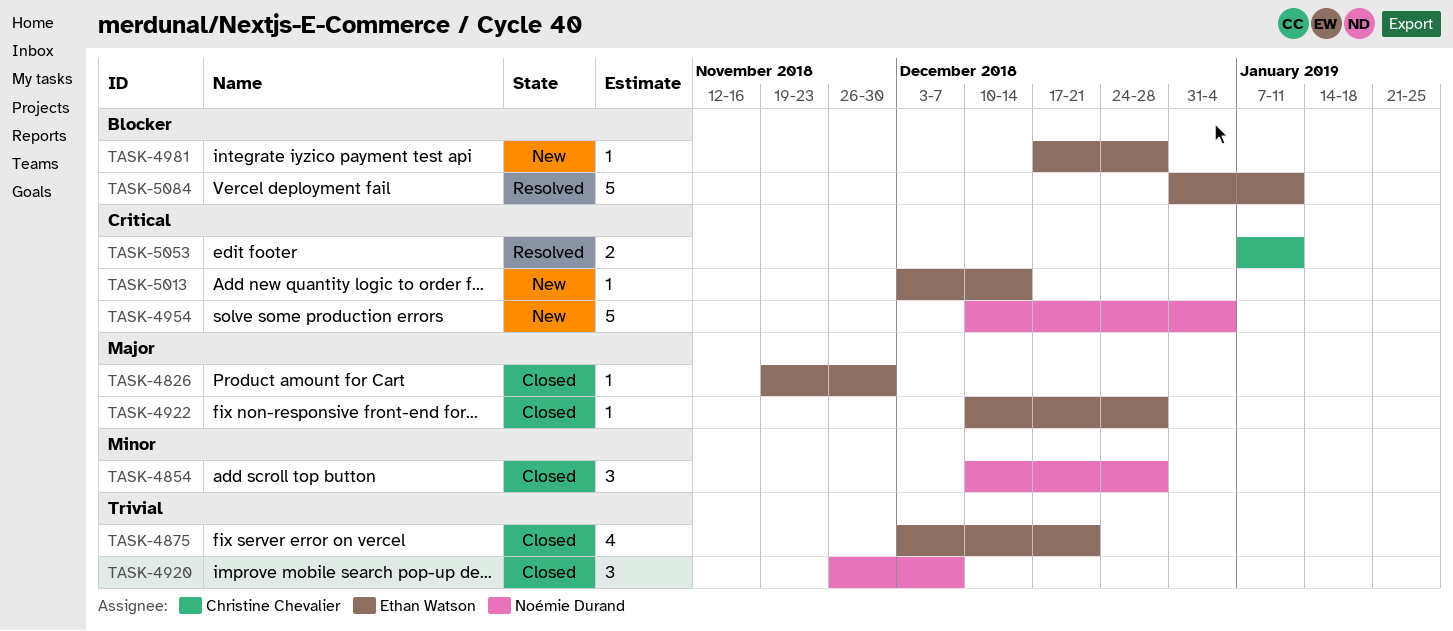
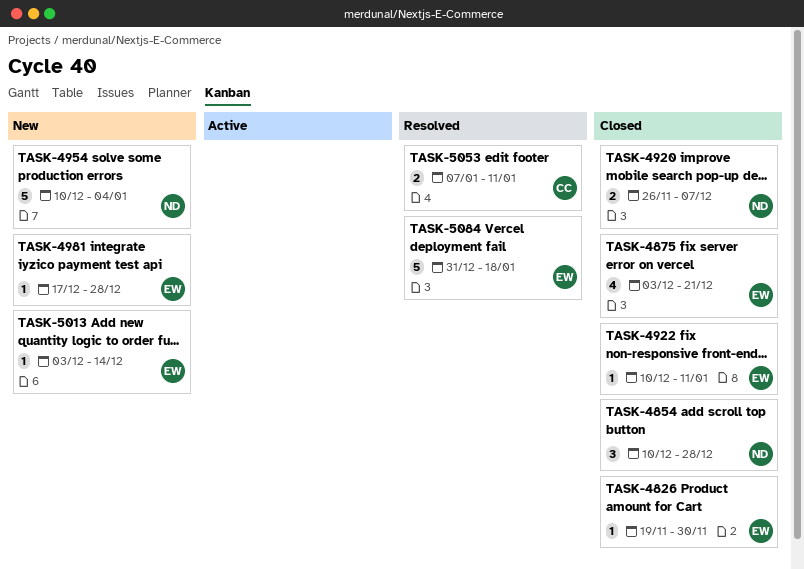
TASK-4920, estimate: 3 -> 2
TASK-4922, due: Dec 28 -> Jan 11
TASK-5084, due: Jan 11 -> Jan 18

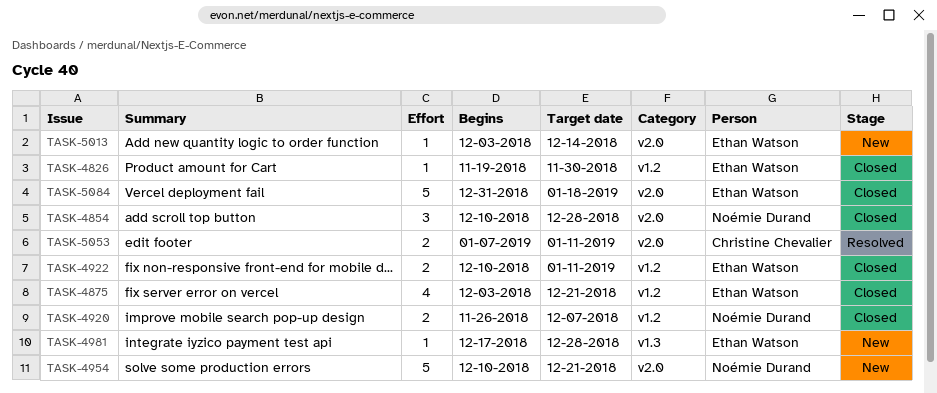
TASK-4922, estimate: 1 -> 2
TASK-4954, due: Jan 4 -> Dec 21
TASK-5084, status: Resolved -> Closed

